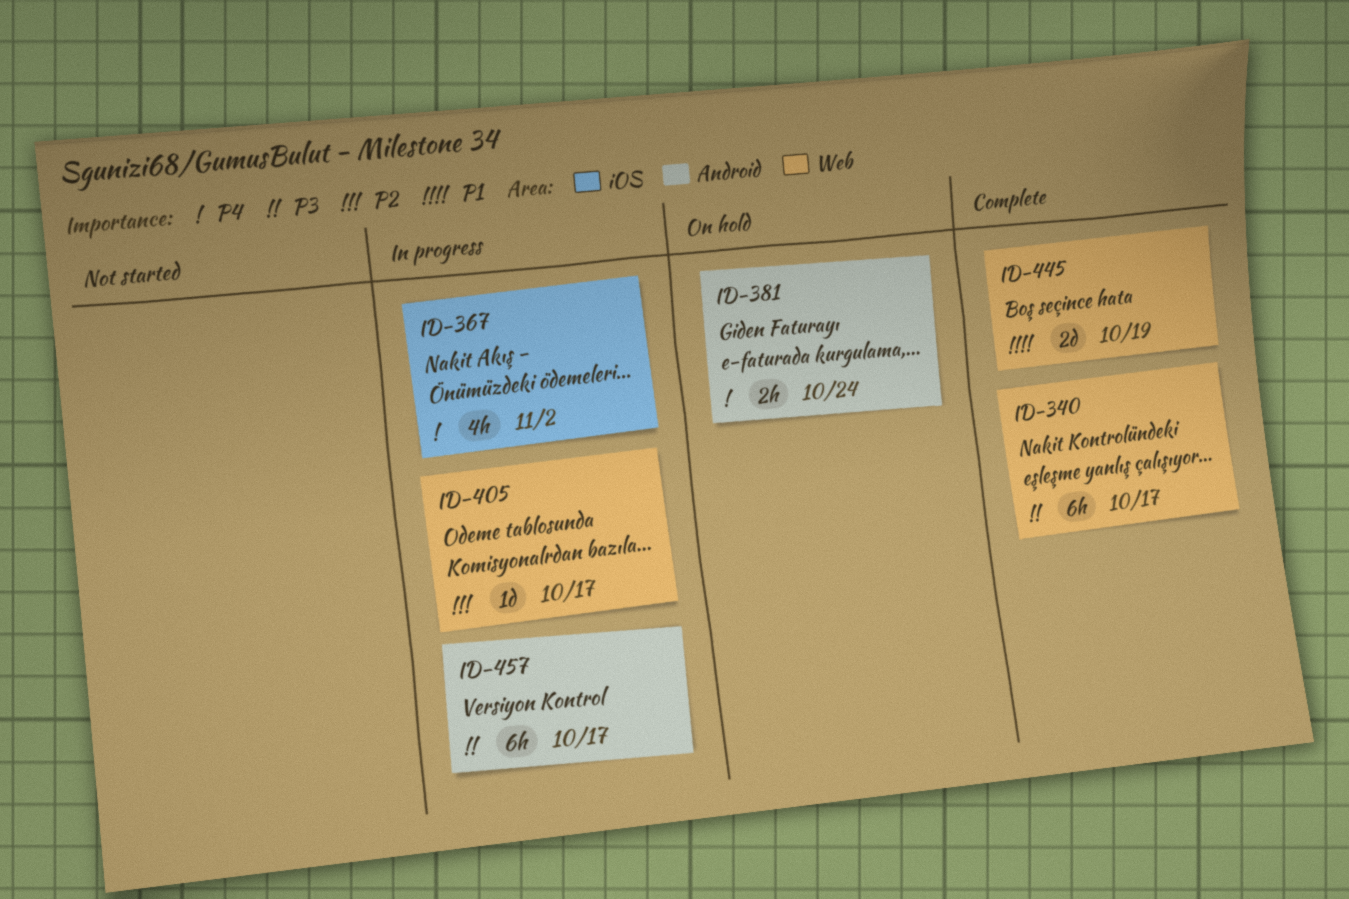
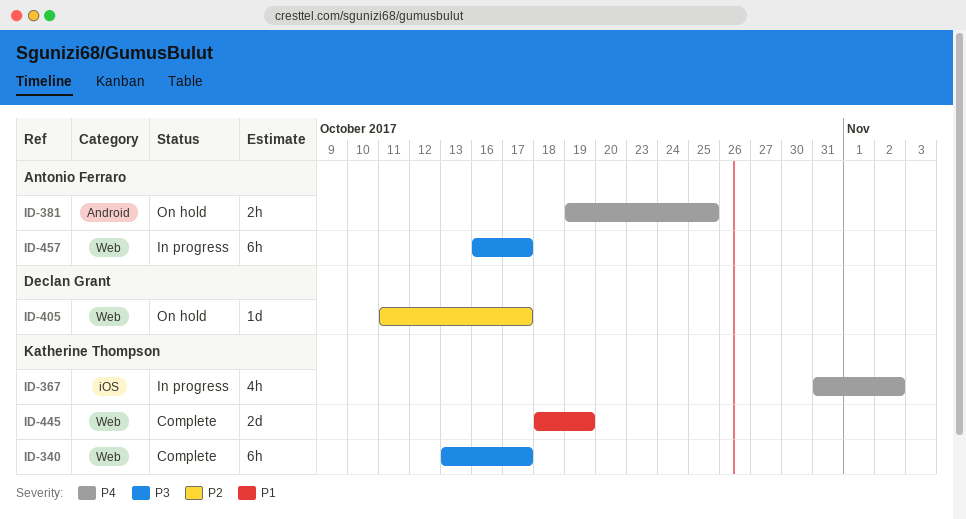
ID-381, due: Oct 24 -> Oct 25
ID-405, status: In progress -> On hold
ID-457, label: Android -> Web

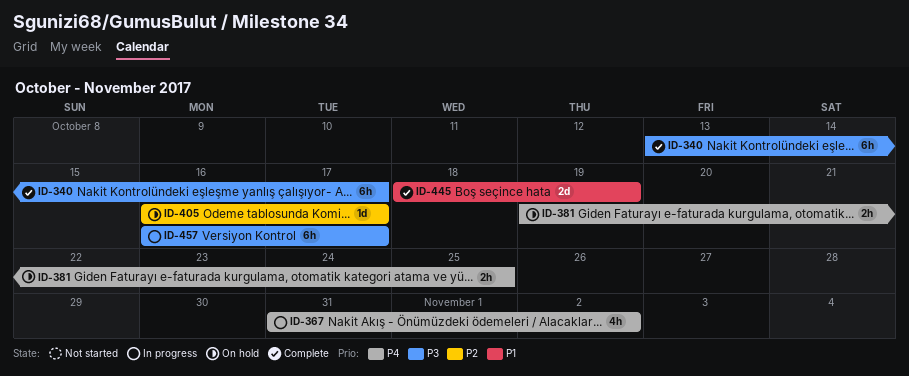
ID-405, start: Oct 11 -> Oct 16

